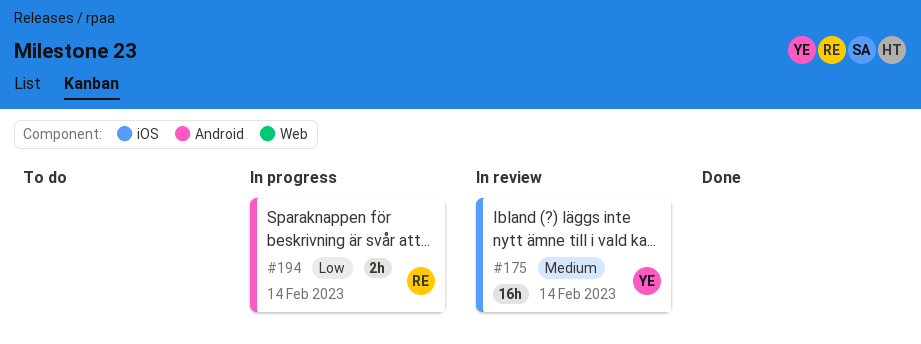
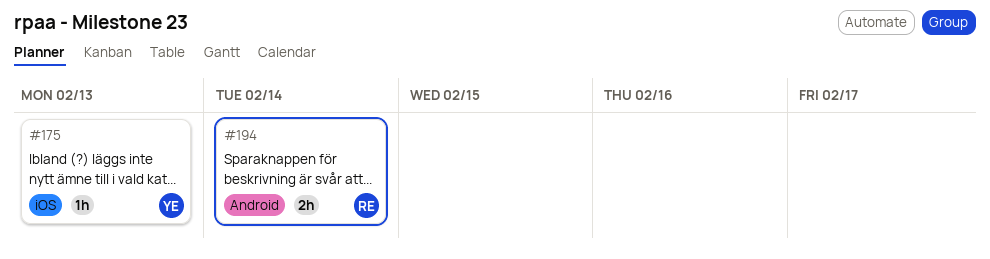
#175, estimate: 16h -> 1h
#175, due: Feb 14 -> Feb 13

